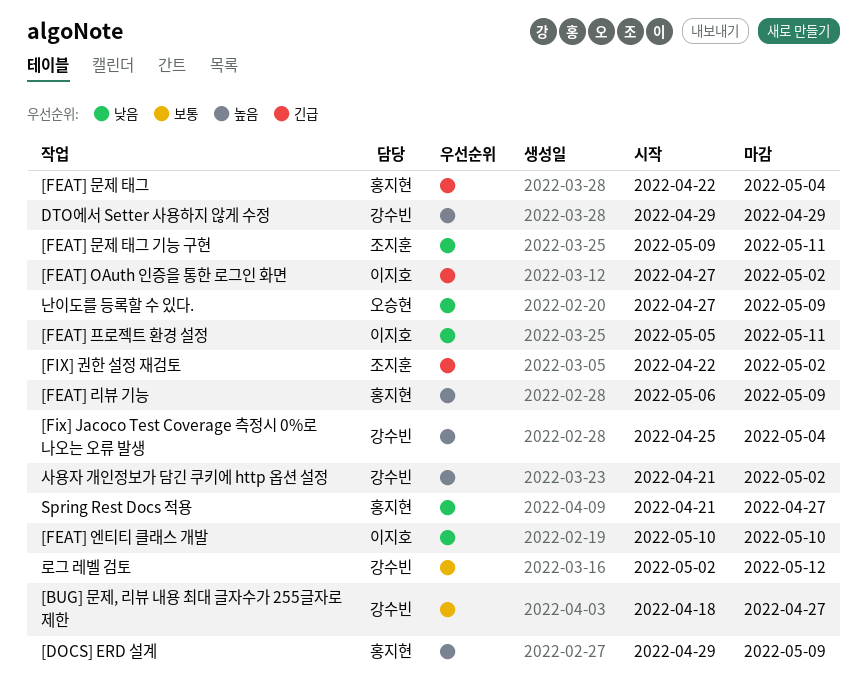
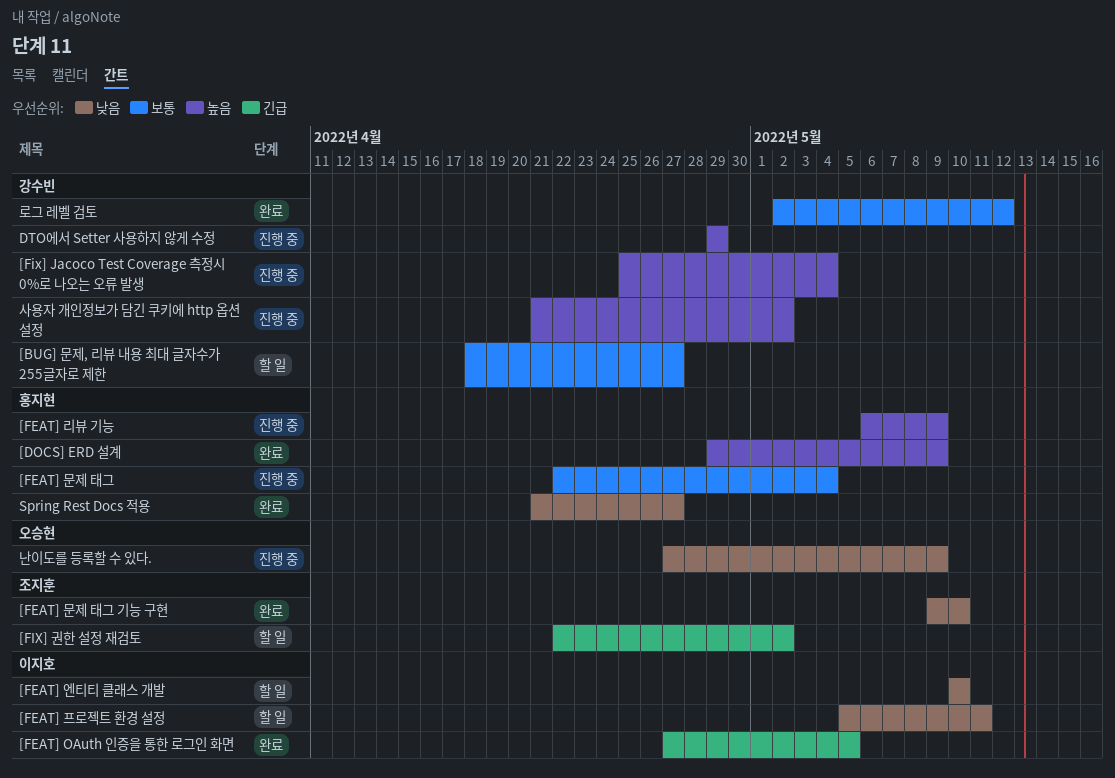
[FEAT] OAuth 인증을 통한 로그인 화면, due: May 2 -> May 5
[FEAT] 문제 태그, priority: 긴급 -> 보통
[FEAT] 문제 태그 기능 구현, due: May 11 -> May 10

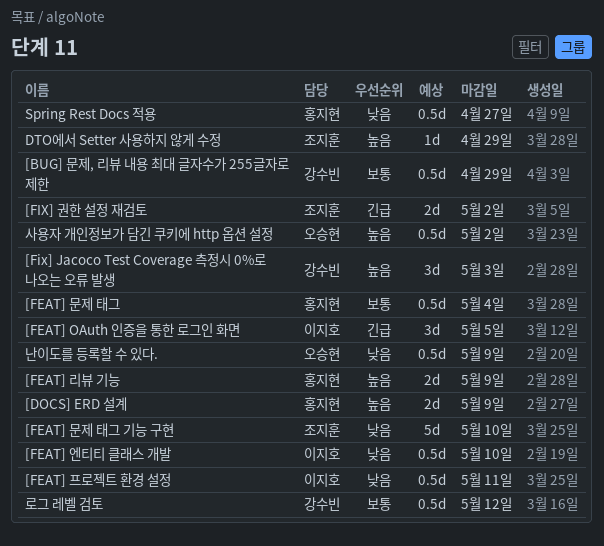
[BUG] 문제, 리뷰 내용 최대 글자수가 255글자로 제한, due: Apr 27 -> Apr 29
[Fix] Jacoco Test Coverage 측정시 0%로 나오는 오류 발생, due: May 4 -> May 3
DTO에서 Setter 사용하지 않게 수정, owner: 강수빈 -> 조지훈
사용자 개인정보가 담긴 쿠키에 http 옵션 설정, owner: 강수빈 -> 오승현

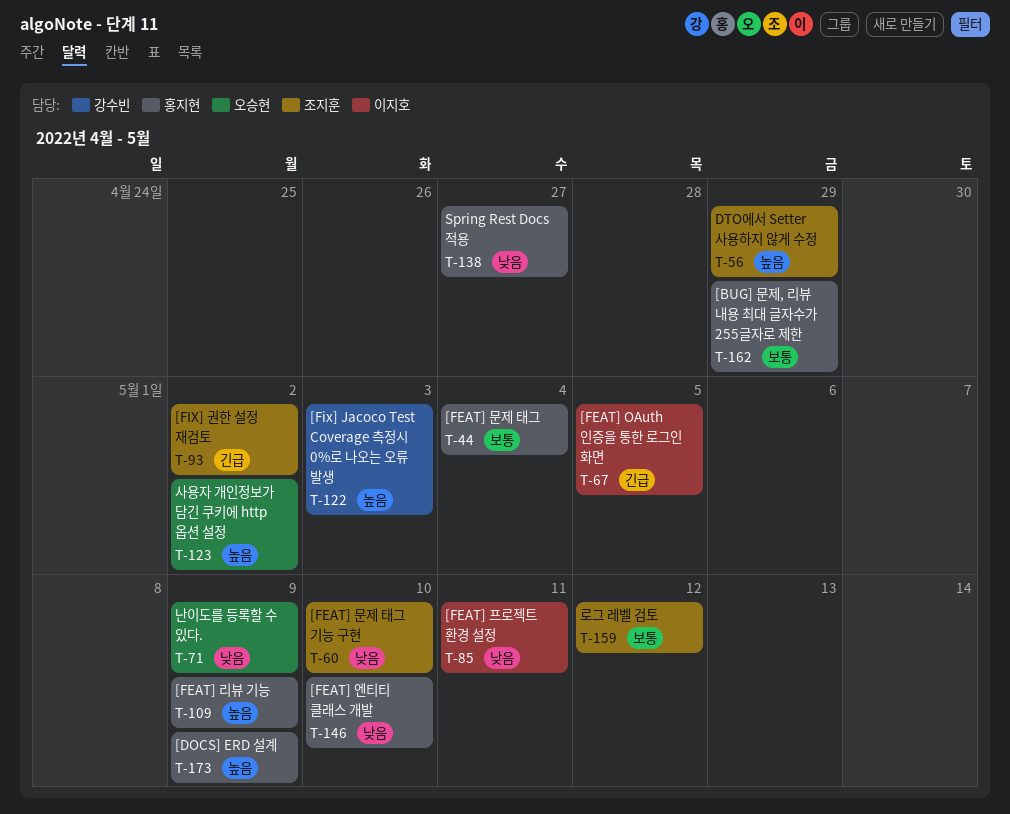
[BUG] 문제, 리뷰 내용 최대 글자수가 255글자로 제한, owner: 강수빈 -> 홍지현
[FEAT] 엔티티 클래스 개발, owner: 이지호 -> 홍지현
로그 레벨 검토, owner: 강수빈 -> 조지훈

